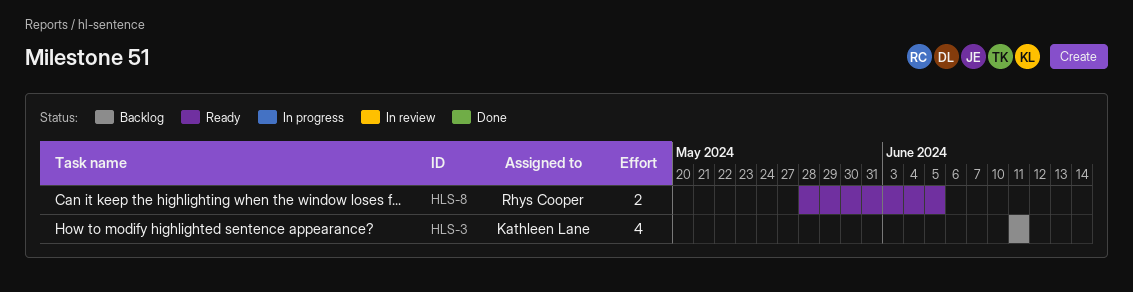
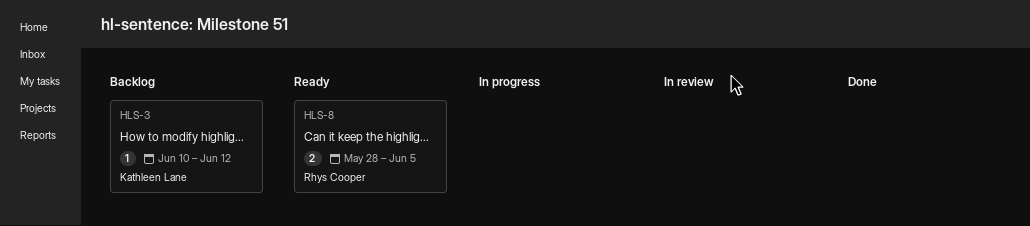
HLS-3, estimate: 4 -> 1
HLS-3, start: Jun 11 -> Jun 10
HLS-3, due: Jun 11 -> Jun 12

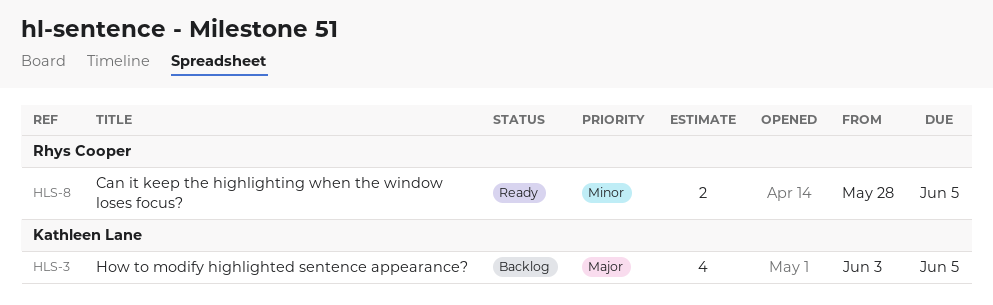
HLS-3, estimate: 1 -> 4
HLS-3, start: Jun 10 -> Jun 3
HLS-3, due: Jun 12 -> Jun 5

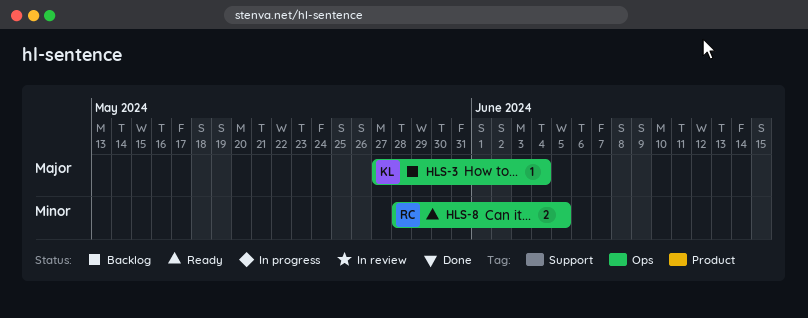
HLS-3, estimate: 4 -> 1
HLS-3, start: Jun 3 -> May 27
HLS-3, due: Jun 5 -> Jun 4

